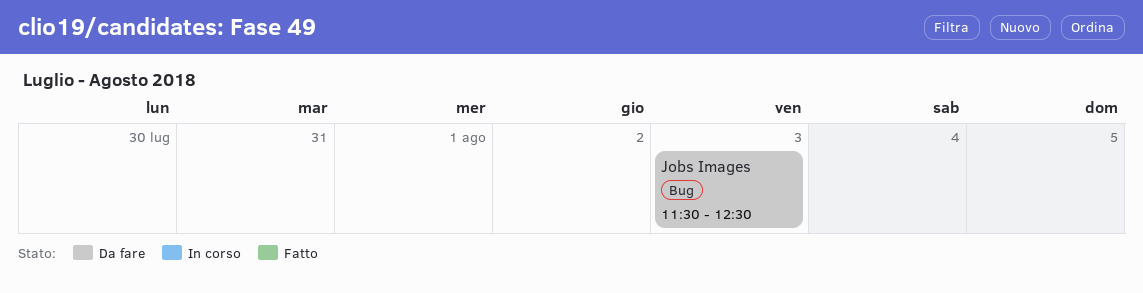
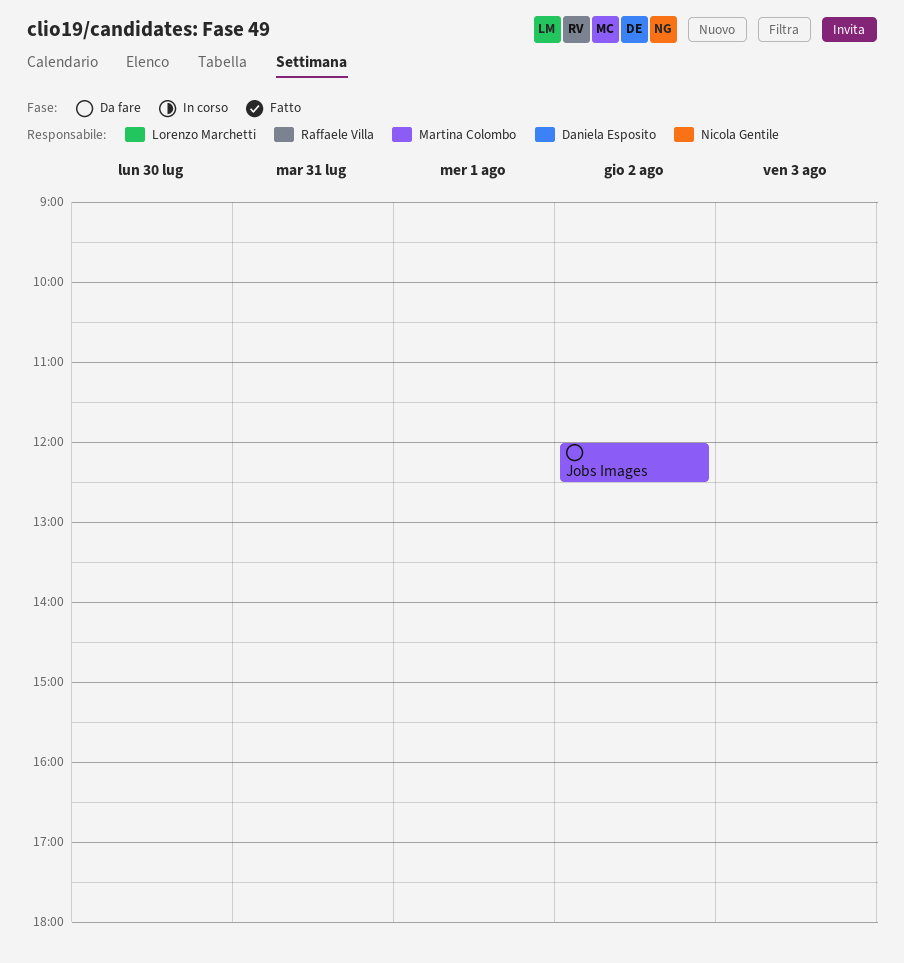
Jobs Images, day: Aug 3 -> Aug 2
Jobs Images, begins: 11:30 -> 12:00

